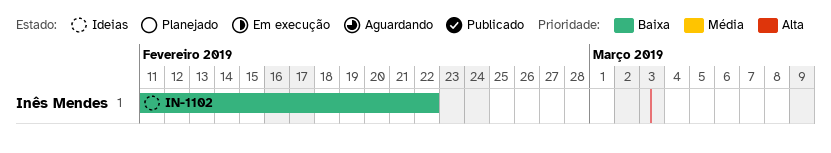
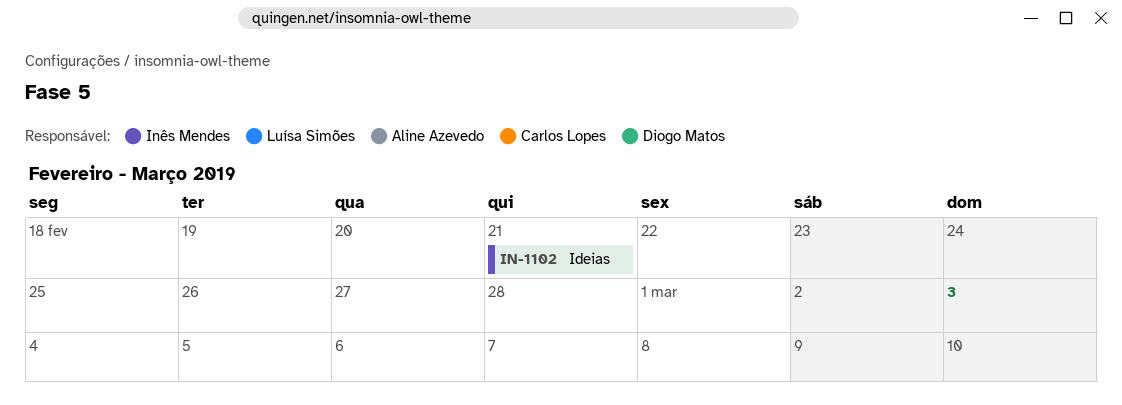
IN-1102, due: Feb 22 -> Feb 21

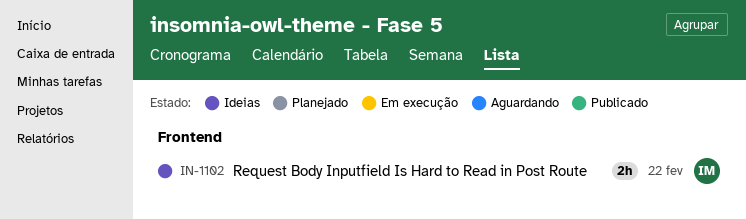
IN-1102, due: Feb 21 -> Feb 22

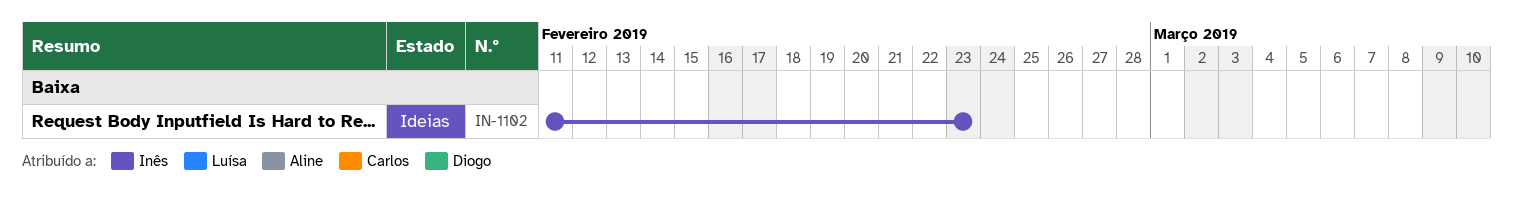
IN-1102, due: Feb 22 -> Feb 23

